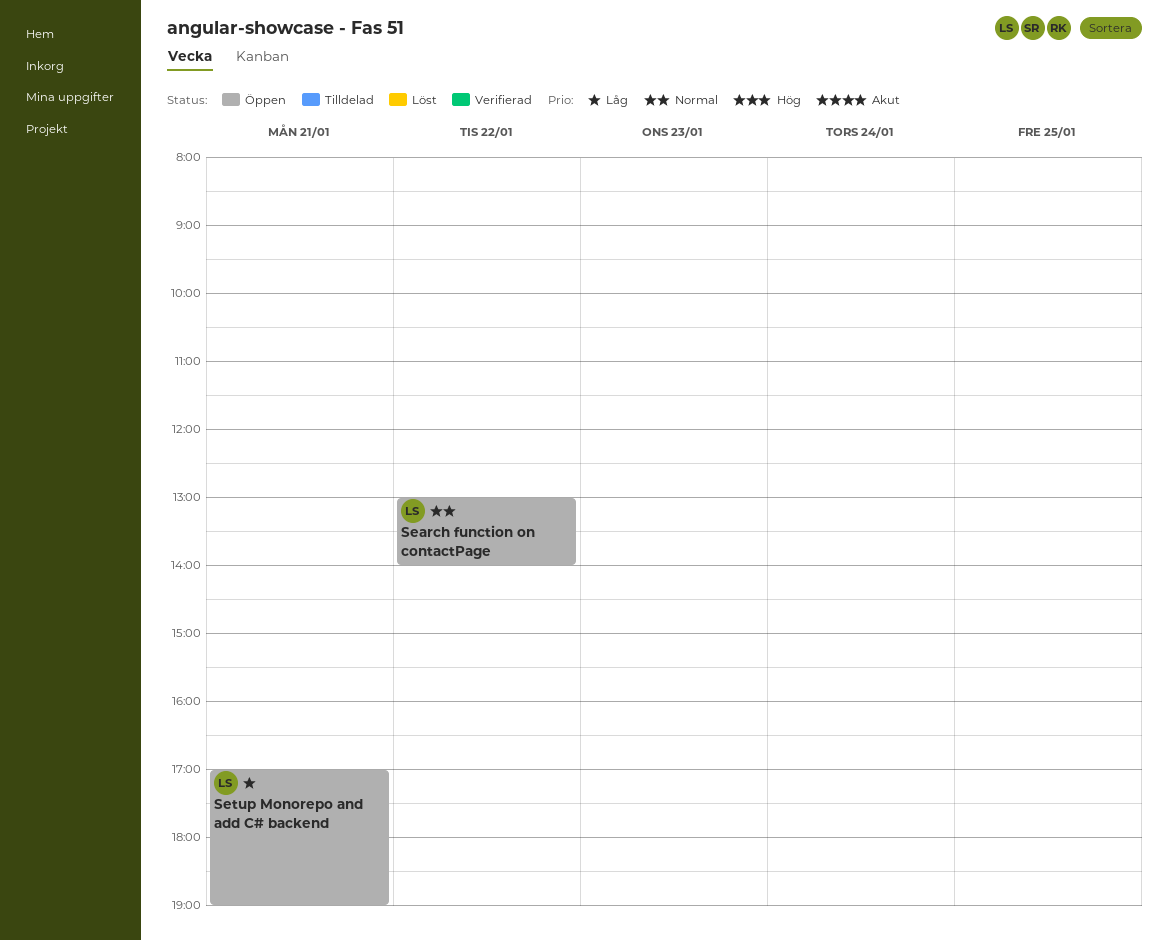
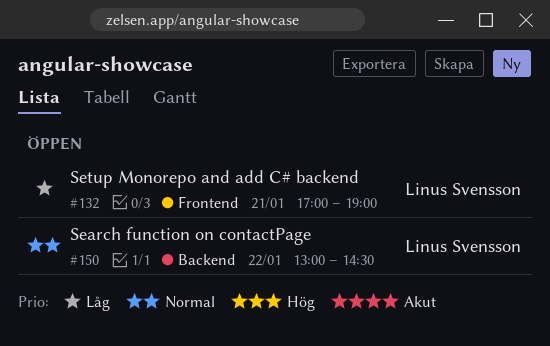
Search function on contactPage, ends: 14:00 -> 14:30

